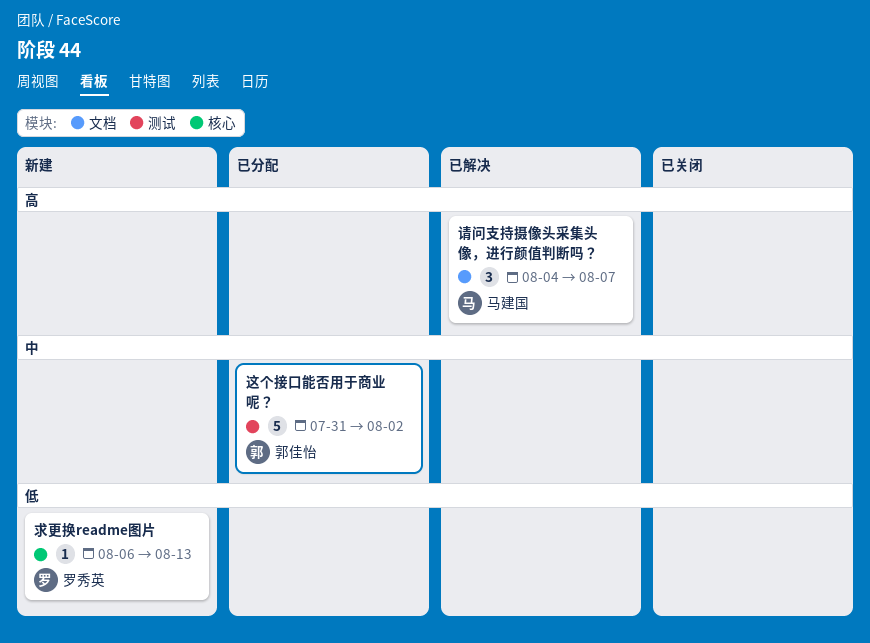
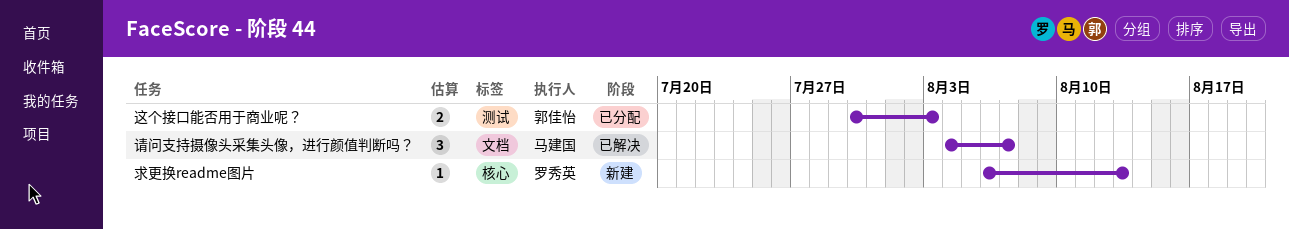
这个接口能否用于商业呢？, estimate: 5 -> 2
这个接口能否用于商业呢？, start: Jul 31 -> Jul 30
这个接口能否用于商业呢？, due: Aug 2 -> Aug 3

